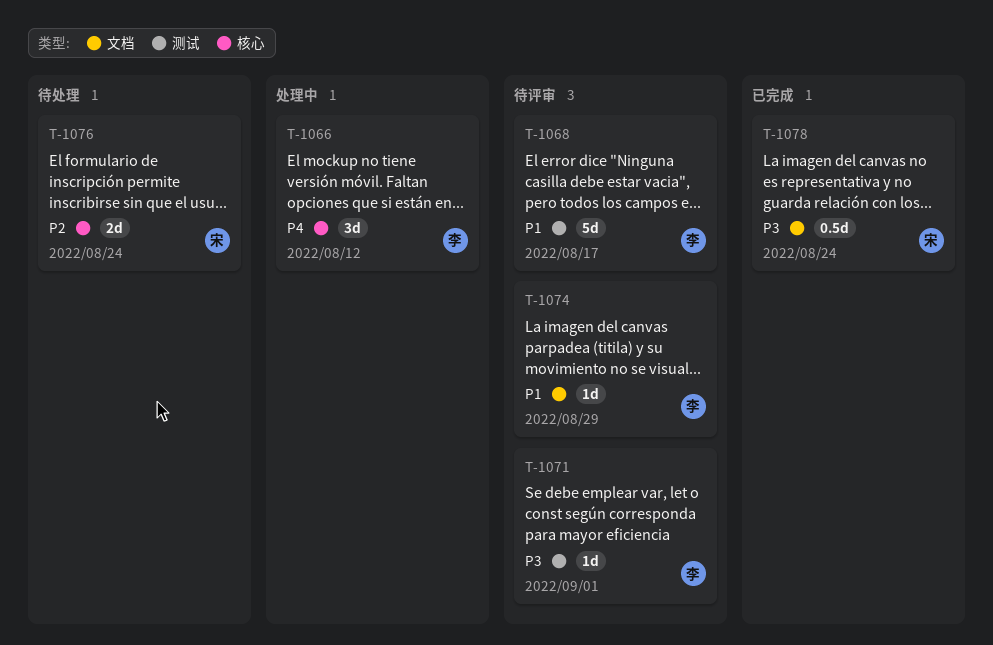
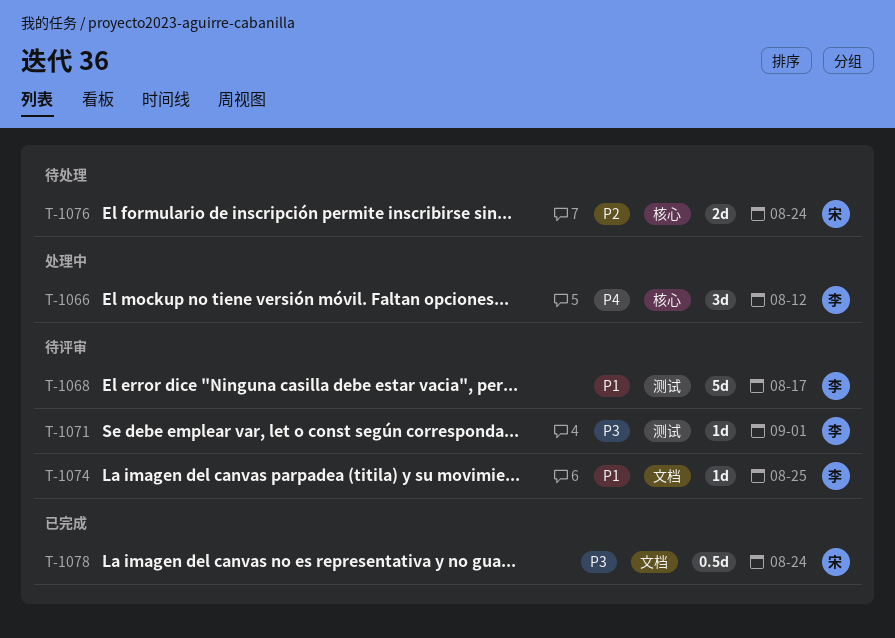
T-1074, due: Aug 29 -> Aug 25

